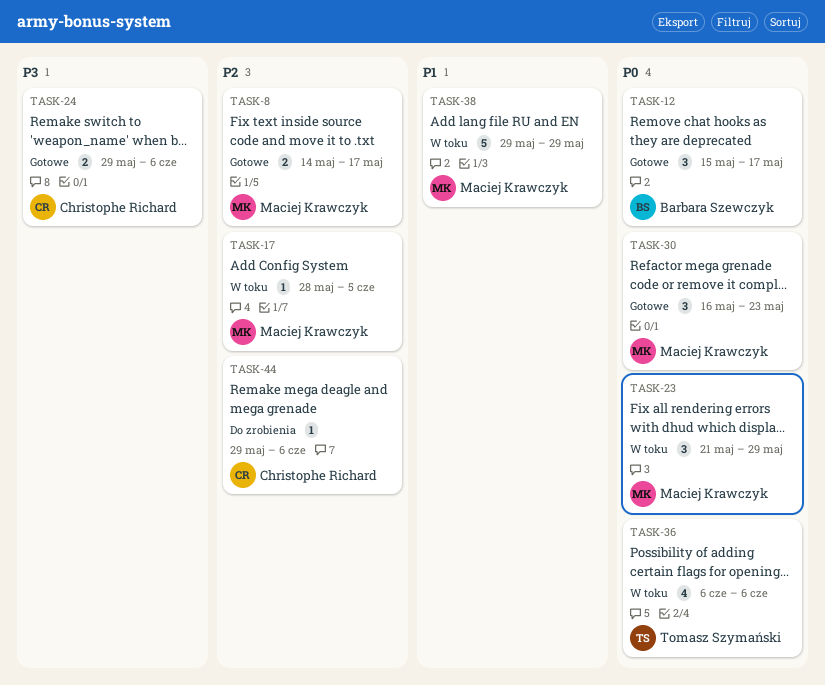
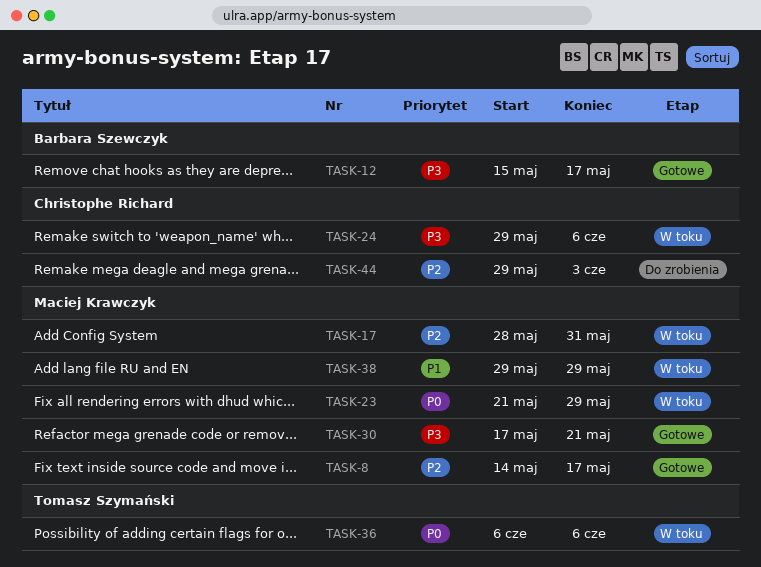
TASK-12, priority: P0 -> P3
TASK-17, due: Jun 5 -> May 31
TASK-24, status: Gotowe -> W toku
TASK-30, priority: P0 -> P3
TASK-30, start: May 16 -> May 17
TASK-30, due: May 23 -> May 21
TASK-44, due: Jun 6 -> Jun 3

